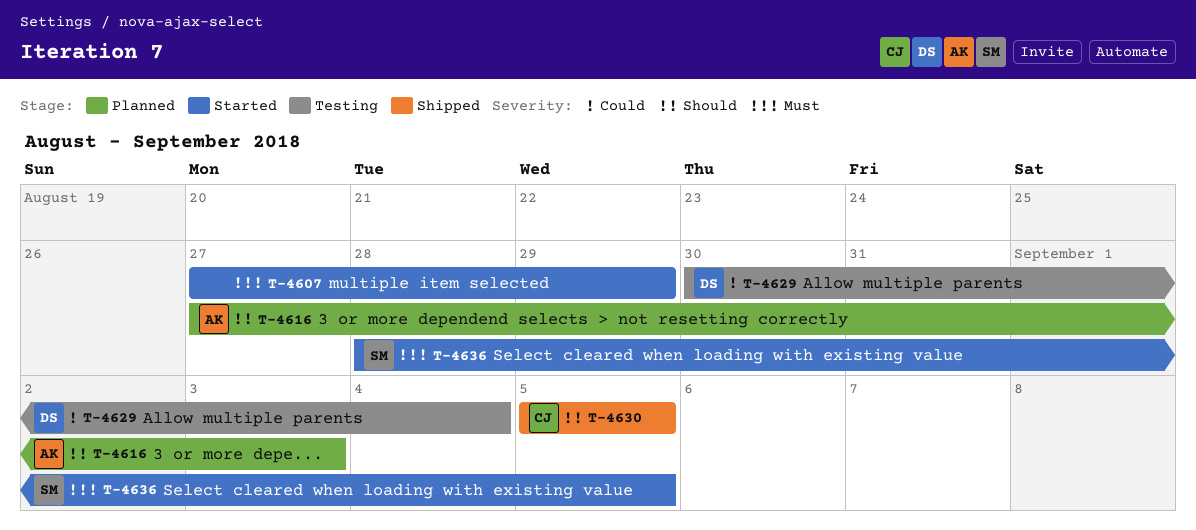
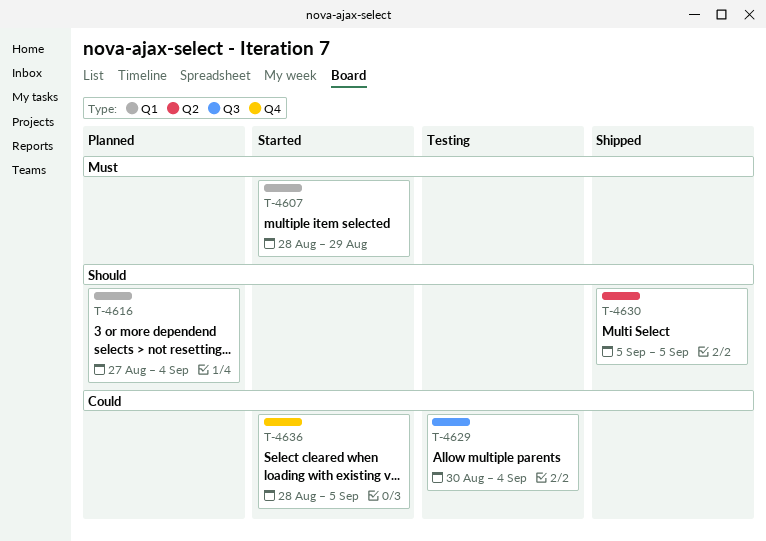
T-4607, start: Aug 27 -> Aug 28
T-4616, due: Sep 3 -> Sep 4
T-4636, priority: Must -> Could

